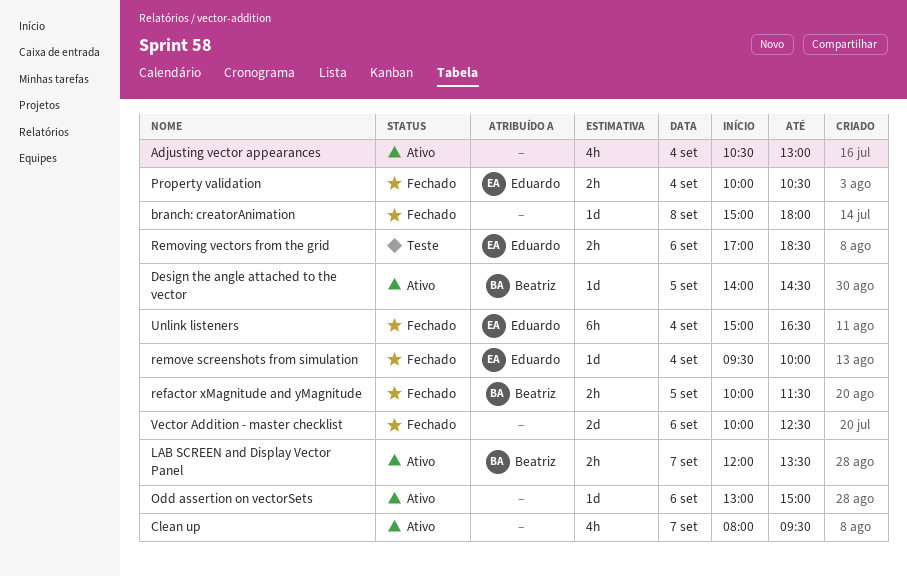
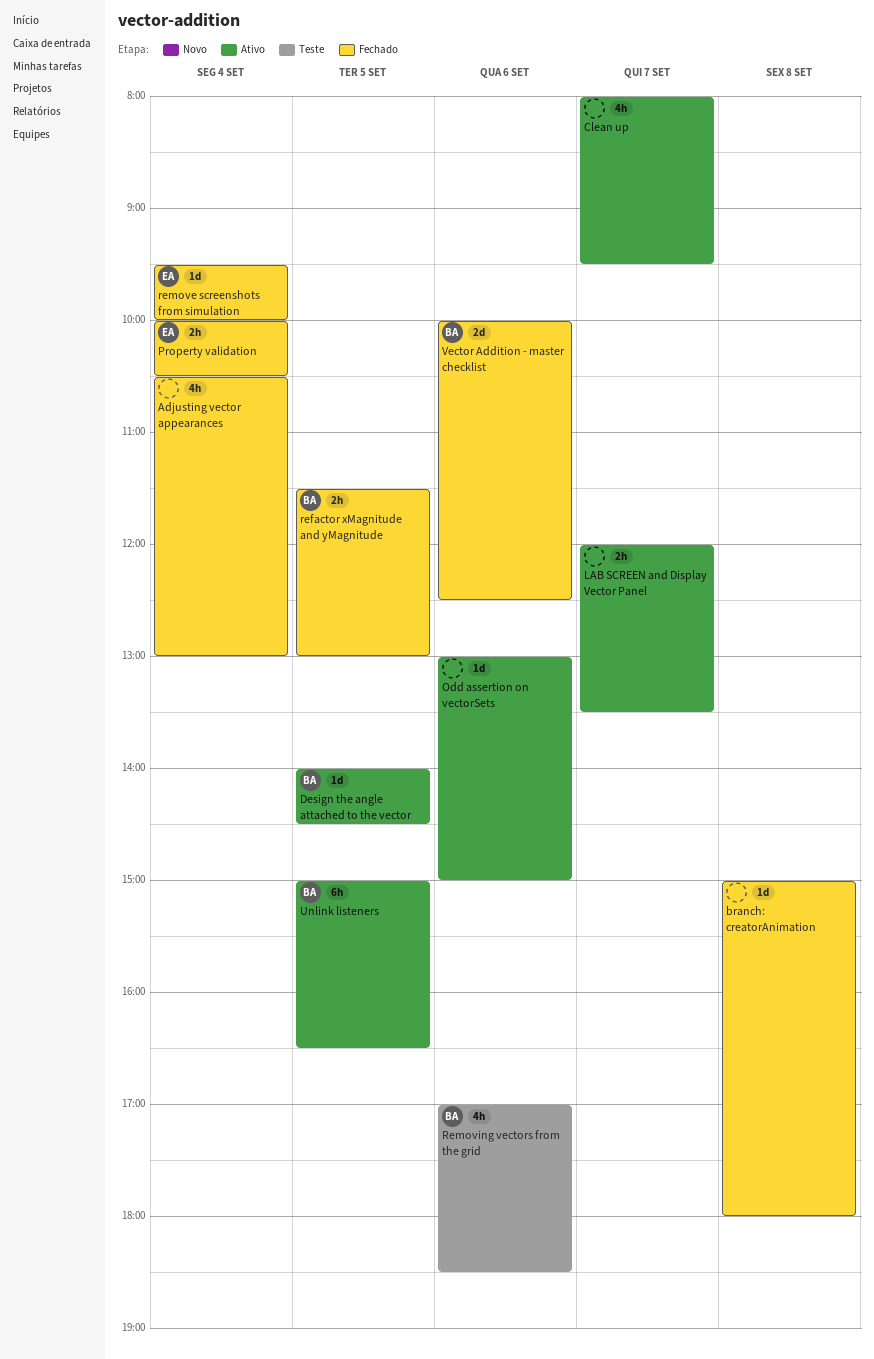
Adjusting vector appearances, status: Ativo -> Fechado
LAB SCREEN and Display Vector Panel, owner: Beatriz -> none
refactor xMagnitude and yMagnitude, begins: 10:00 -> 11:30
refactor xMagnitude and yMagnitude, ends: 11:30 -> 13:00
Removing vectors from the grid, owner: Eduardo -> Beatriz
Removing vectors from the grid, estimate: 2h -> 4h
Unlink listeners, status: Fechado -> Ativo
Unlink listeners, owner: Eduardo -> Beatriz
Unlink listeners, day: Sep 4 -> Sep 5
Vector Addition - master checklist, owner: none -> Beatriz

